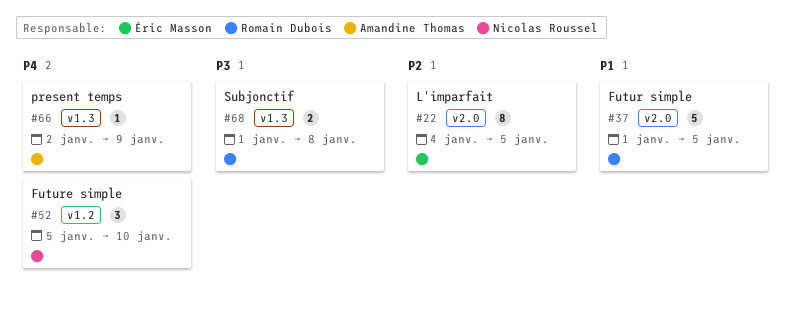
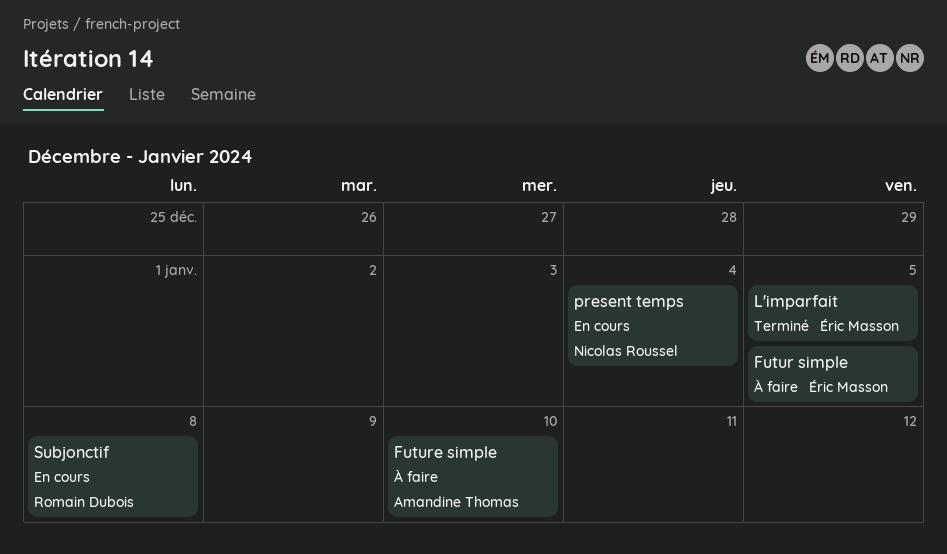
Futur simple, owner: Romain Dubois -> Éric Masson
Future simple, owner: Nicolas Roussel -> Amandine Thomas
present temps, owner: Amandine Thomas -> Nicolas Roussel
present temps, due: Jan 9 -> Jan 4

